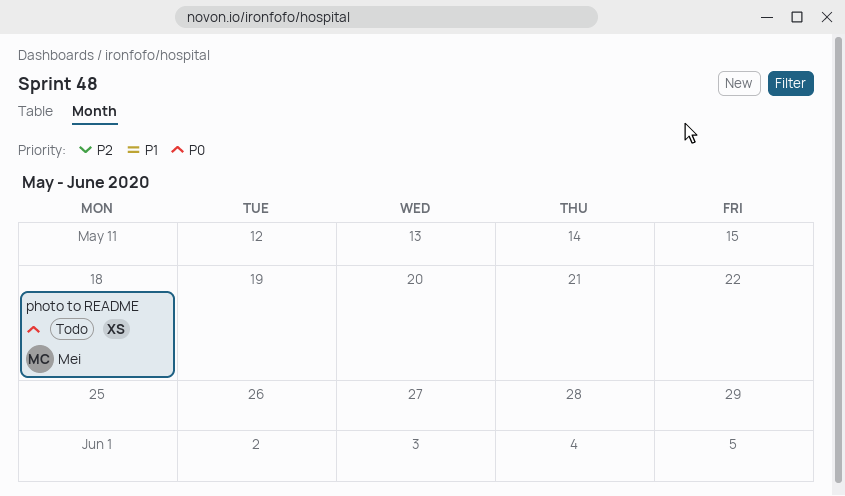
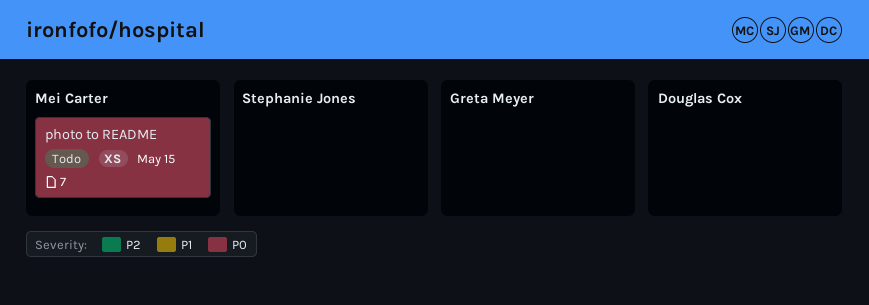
photo to README, due: May 18 -> May 15

